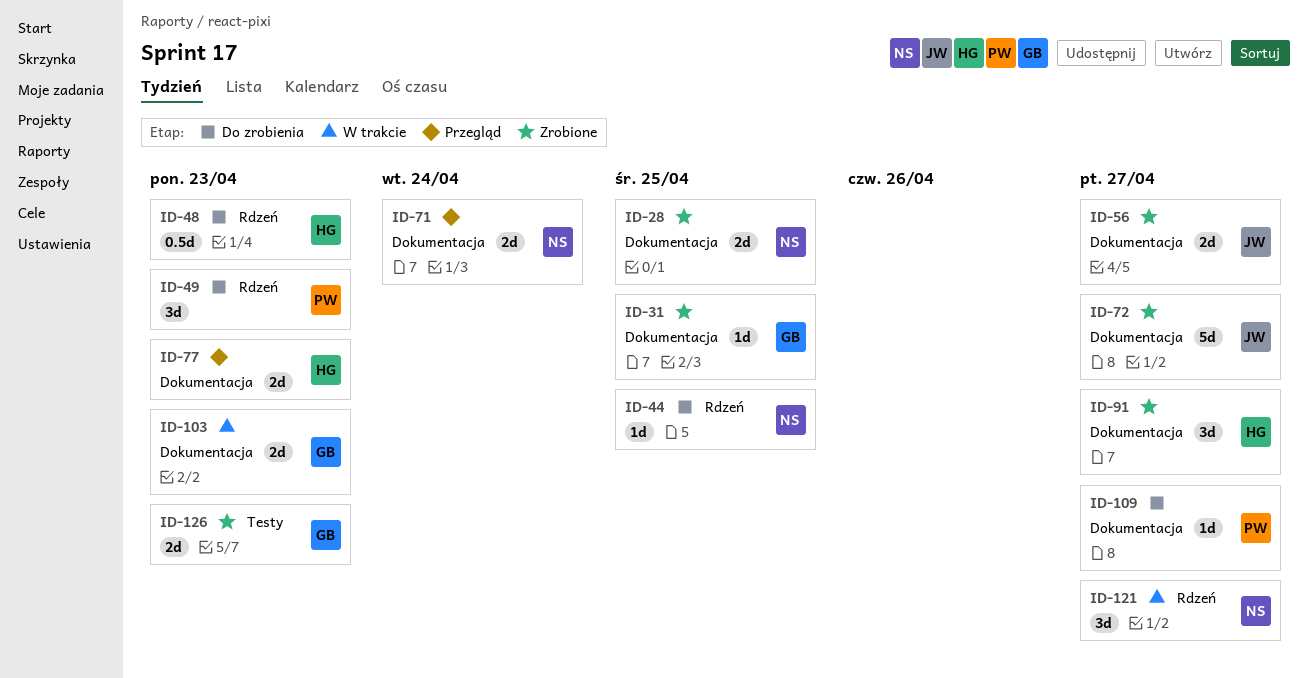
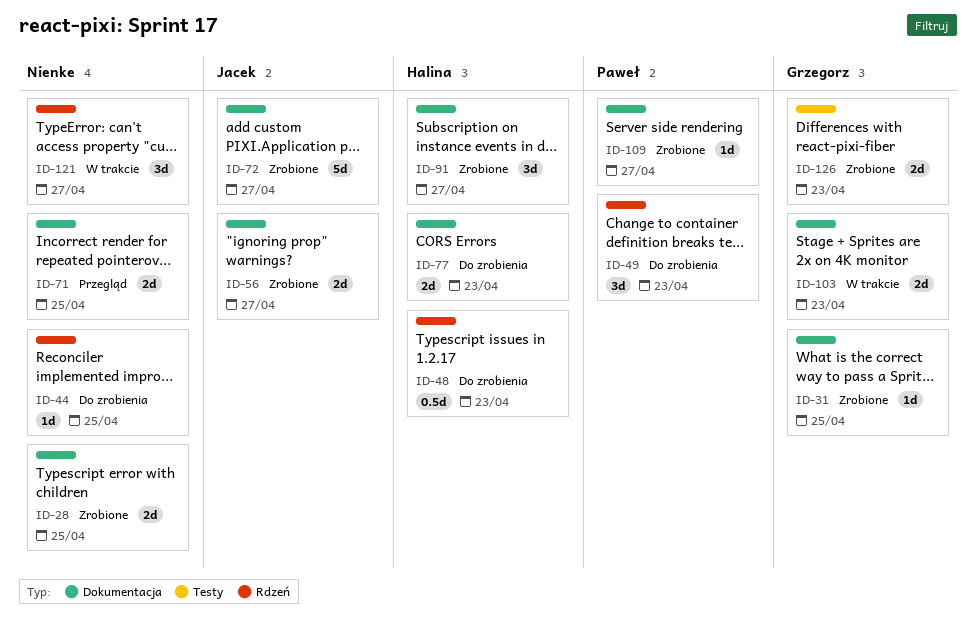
ID-71, due: Apr 24 -> Apr 25
ID-77, status: Przegląd -> Do zrobienia
ID-109, status: Do zrobienia -> Zrobione

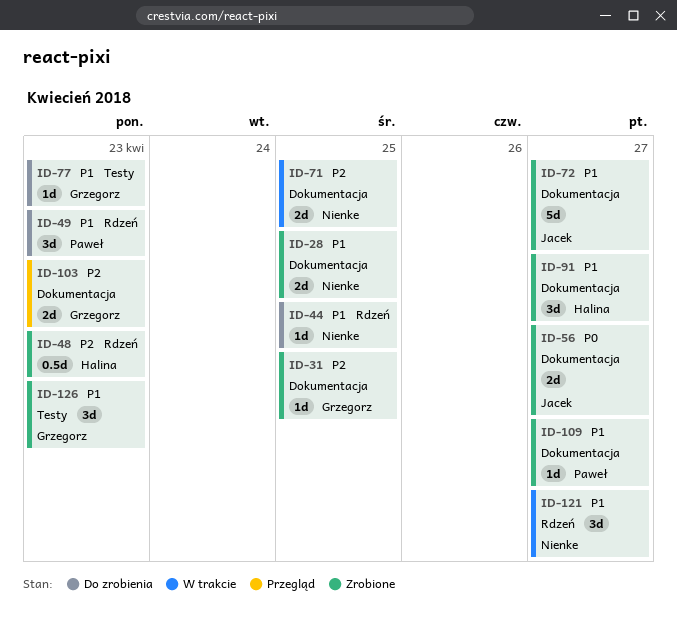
ID-48, status: Do zrobienia -> Zrobione
ID-71, status: Przegląd -> W trakcie
ID-77, owner: Halina -> Grzegorz
ID-77, label: Dokumentacja -> Testy
ID-77, estimate: 2d -> 1d
ID-103, status: W trakcie -> Przegląd
ID-126, estimate: 2d -> 3d

